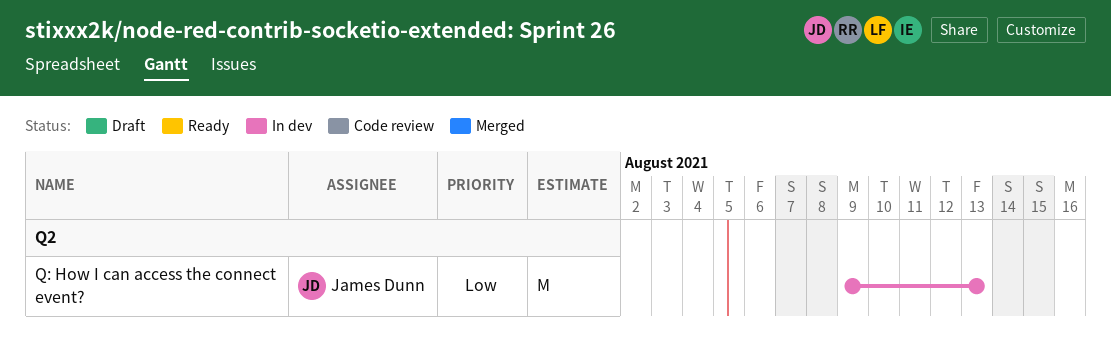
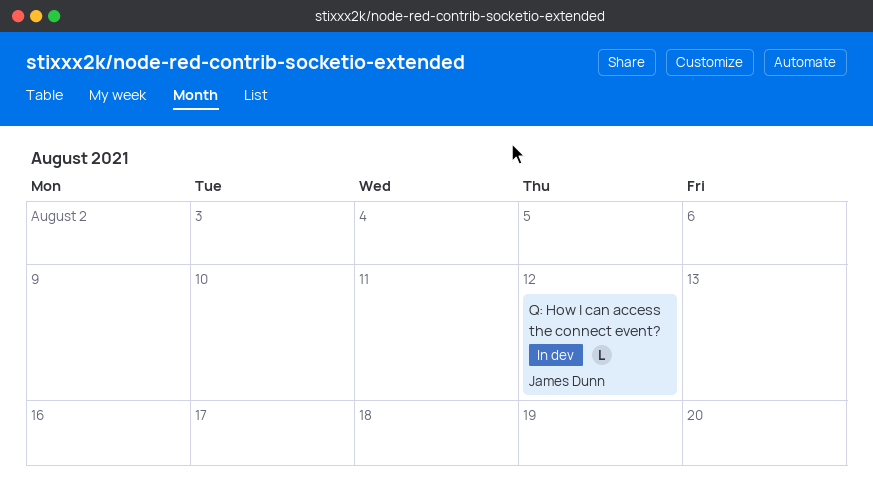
Q: How I can access the connect event?, estimate: M -> L
Q: How I can access the connect event?, due: Aug 13 -> Aug 12

